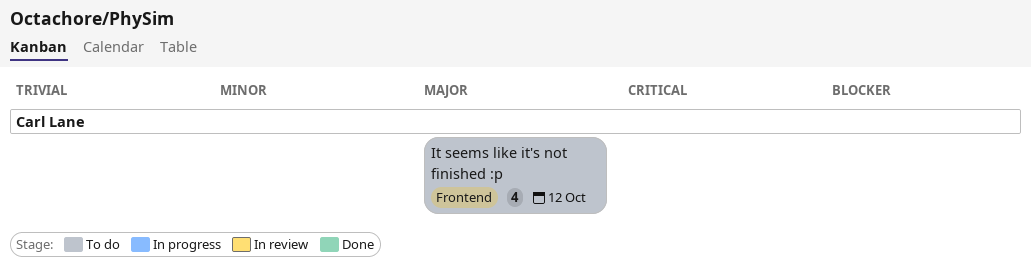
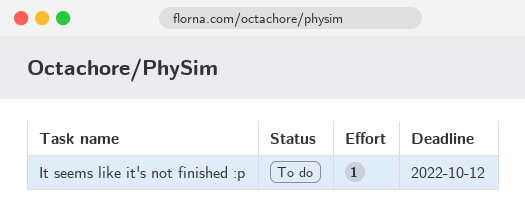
It seems like it's not finished :p, estimate: 4 -> 1

